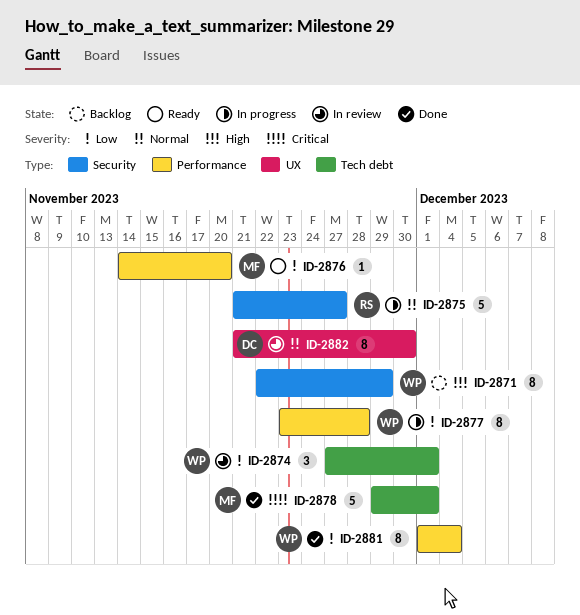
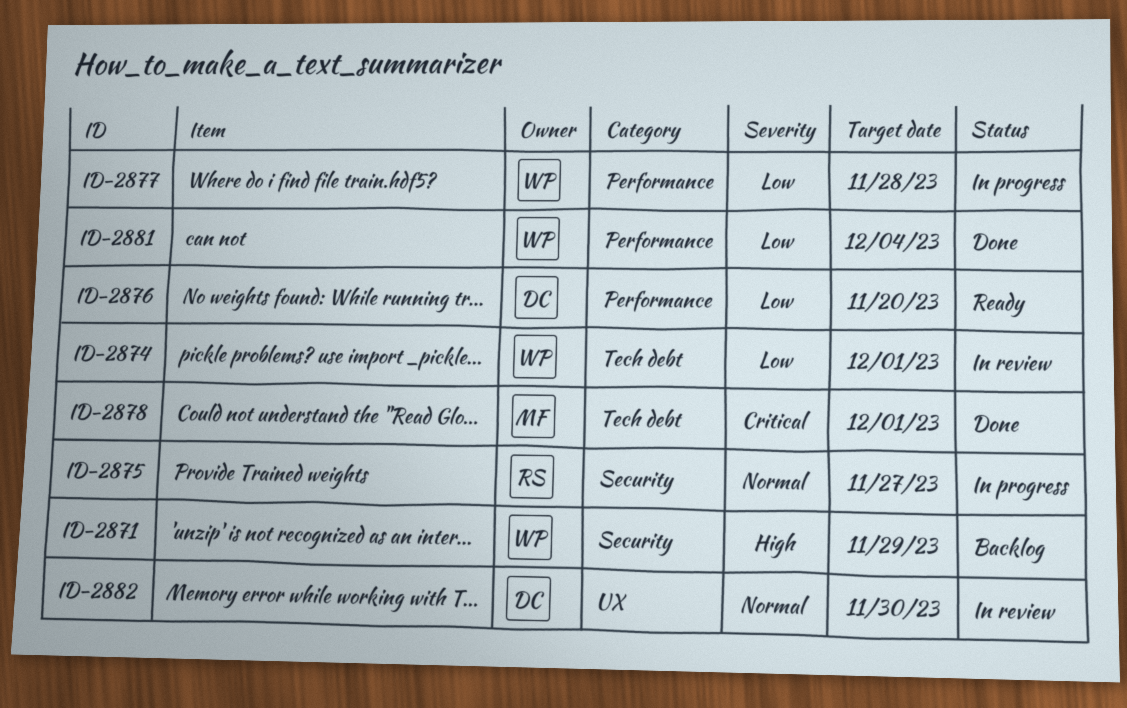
ID-2876, owner: MF -> DC

